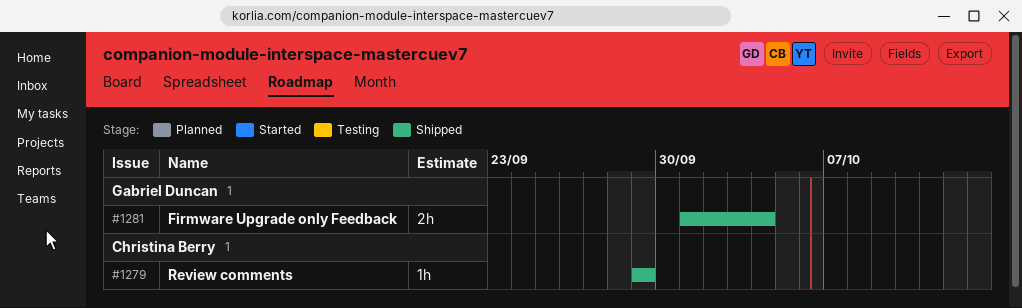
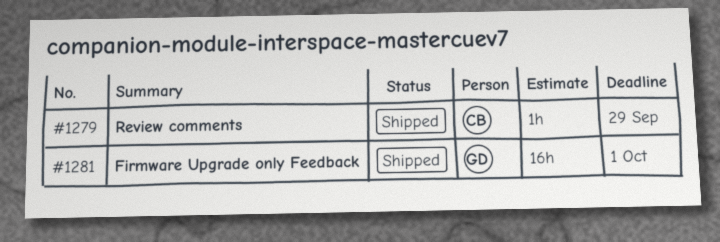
#1281, estimate: 2h -> 16h
#1281, due: Oct 4 -> Oct 1

